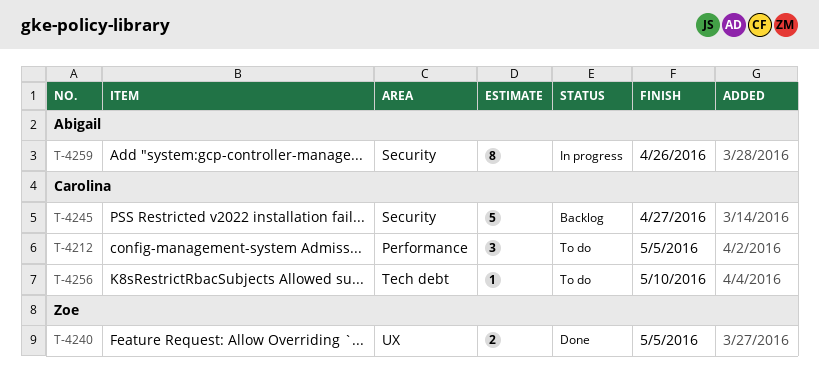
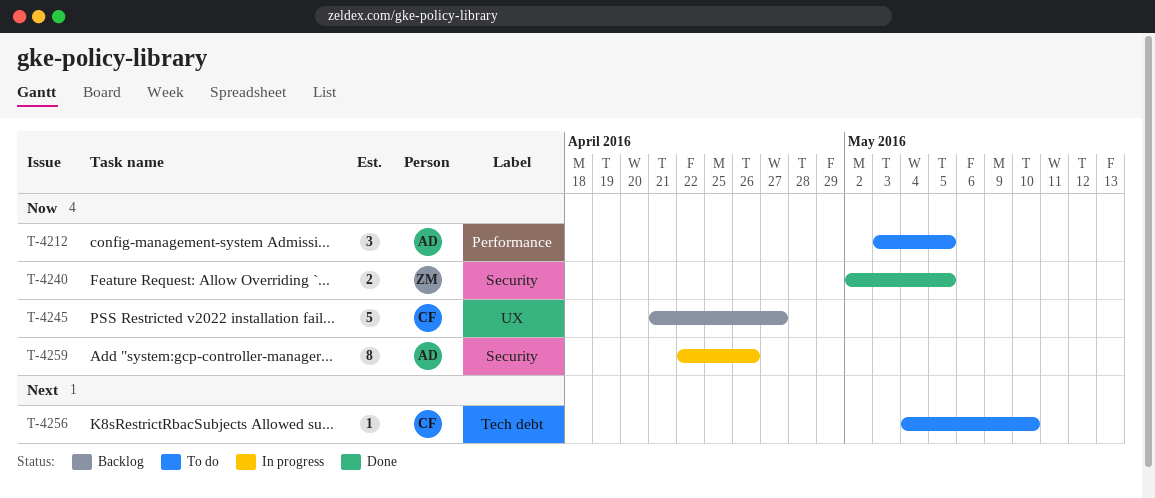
T-4212, owner: Carolina -> Abigail
T-4240, label: UX -> Security
T-4245, label: Security -> UX

